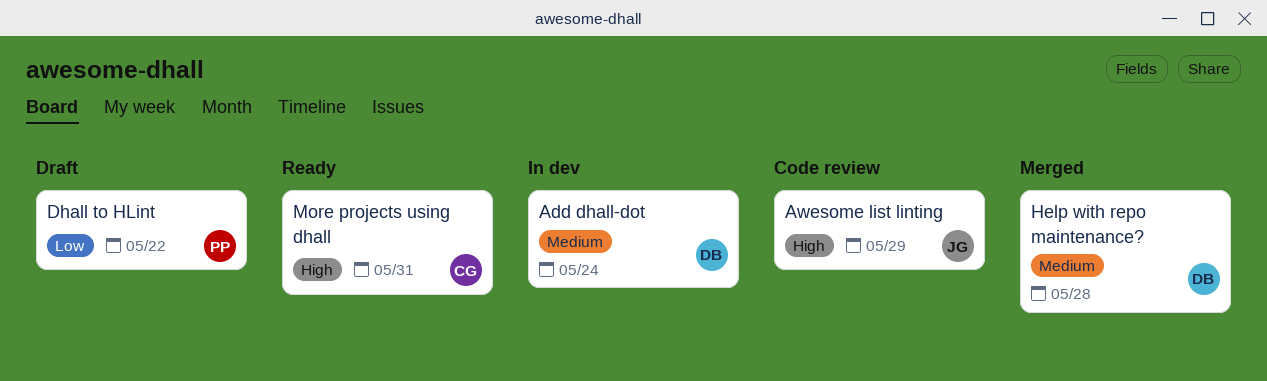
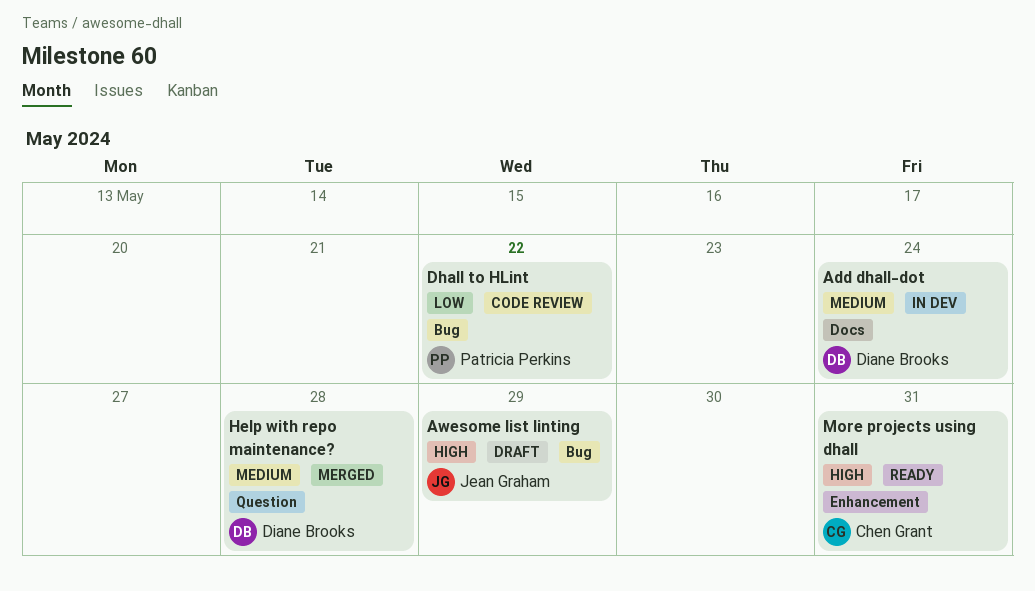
Awesome list linting, status: Code review -> Draft
Dhall to HLint, status: Draft -> Code review

